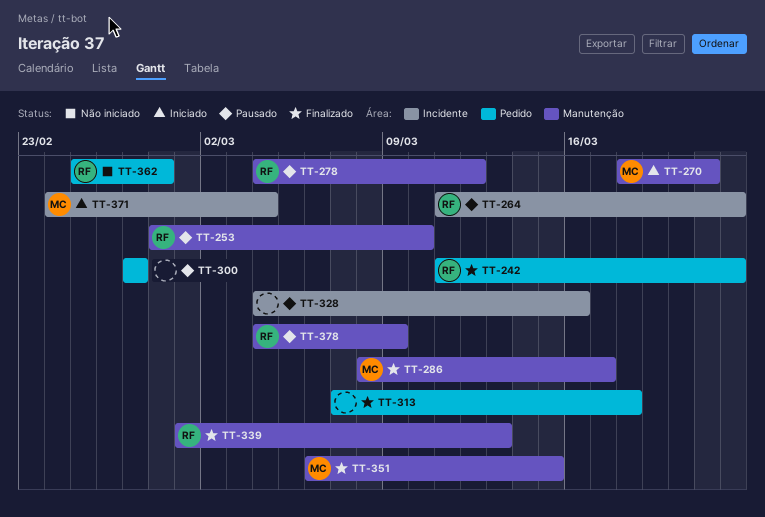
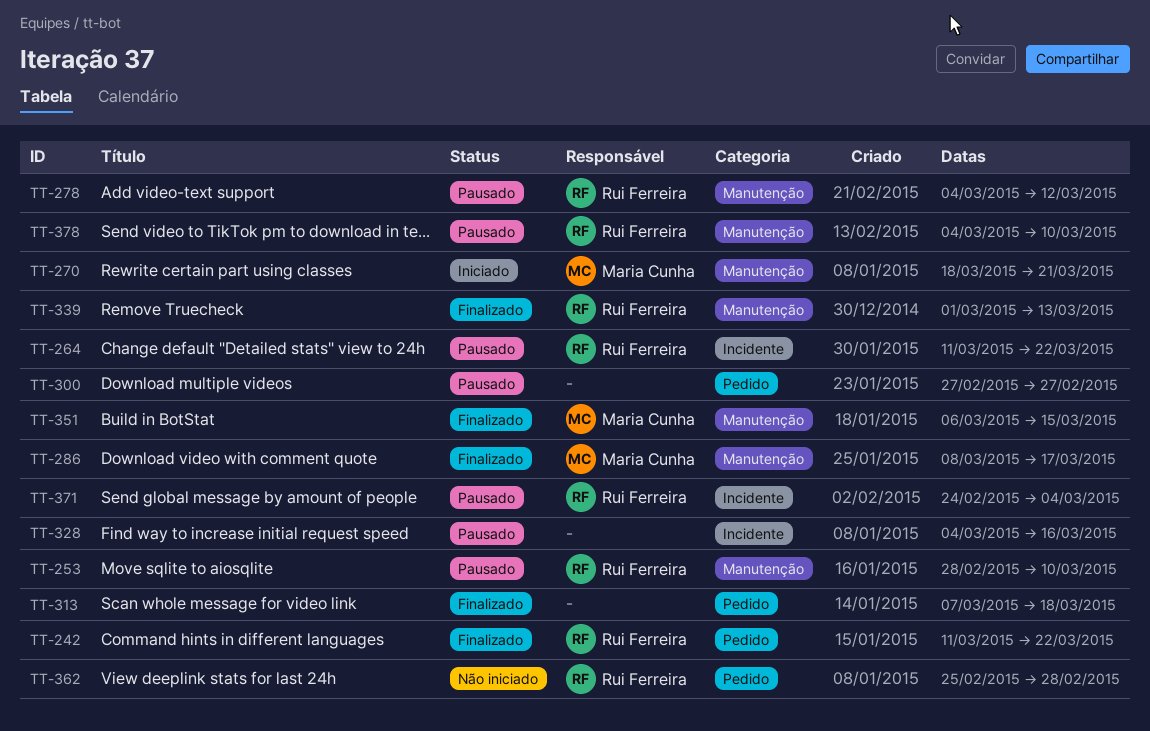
TT-371, status: Iniciado -> Pausado
TT-371, owner: Maria Cunha -> Rui Ferreira
TT-378, due: Mar 9 -> Mar 10

